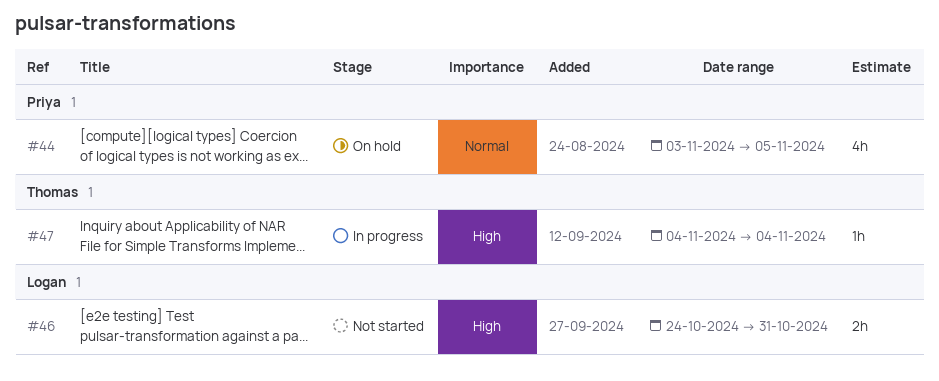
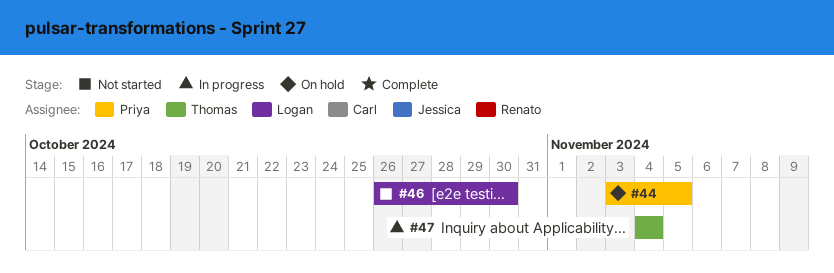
#46, start: Oct 24 -> Oct 26
#46, due: Oct 31 -> Oct 30

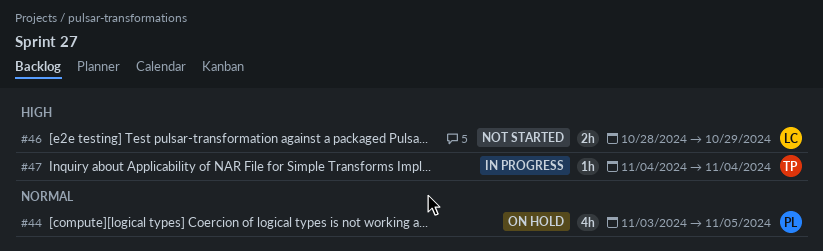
#46, start: Oct 26 -> Oct 28
#46, due: Oct 30 -> Oct 29

